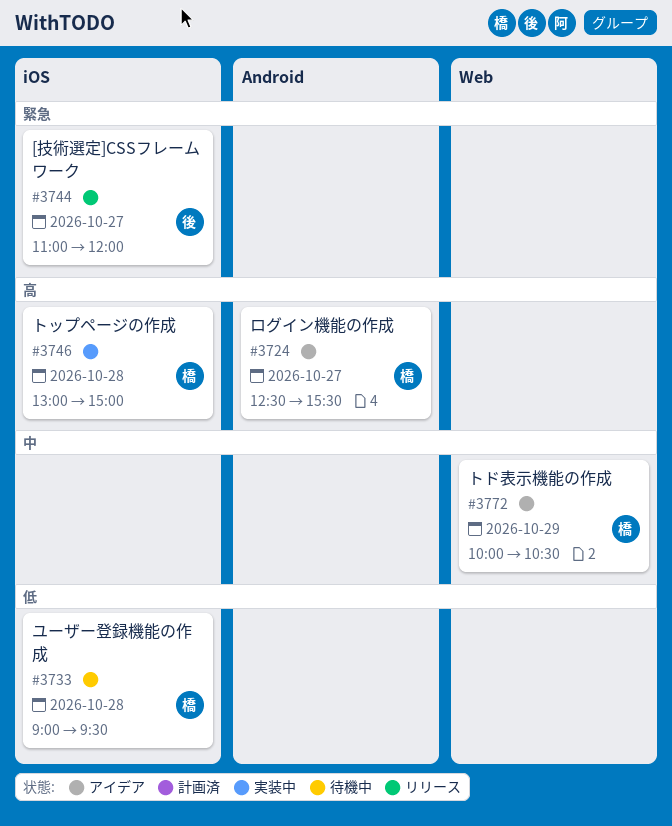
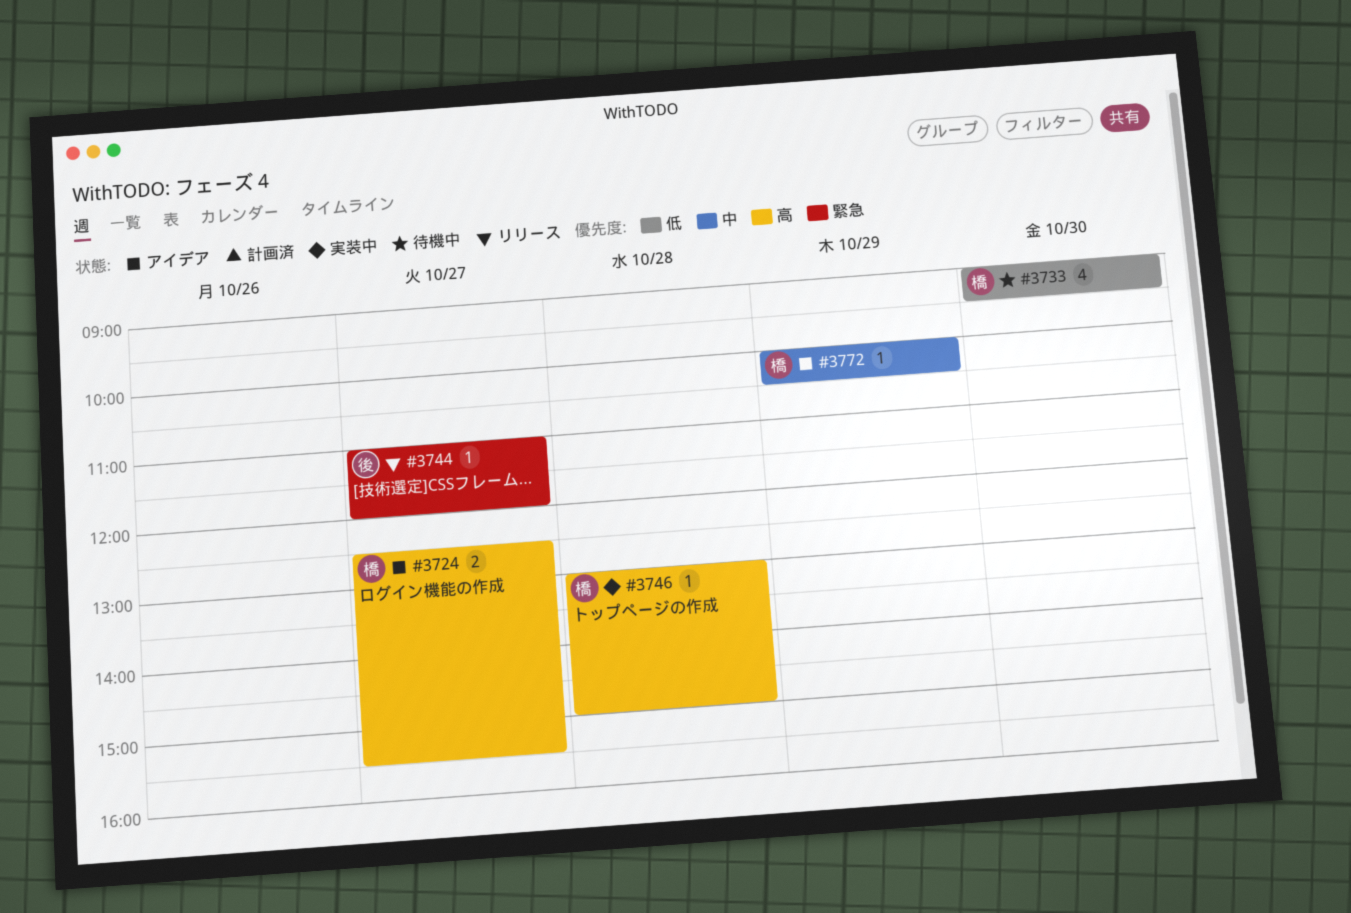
#3733, day: Oct 28 -> Oct 30

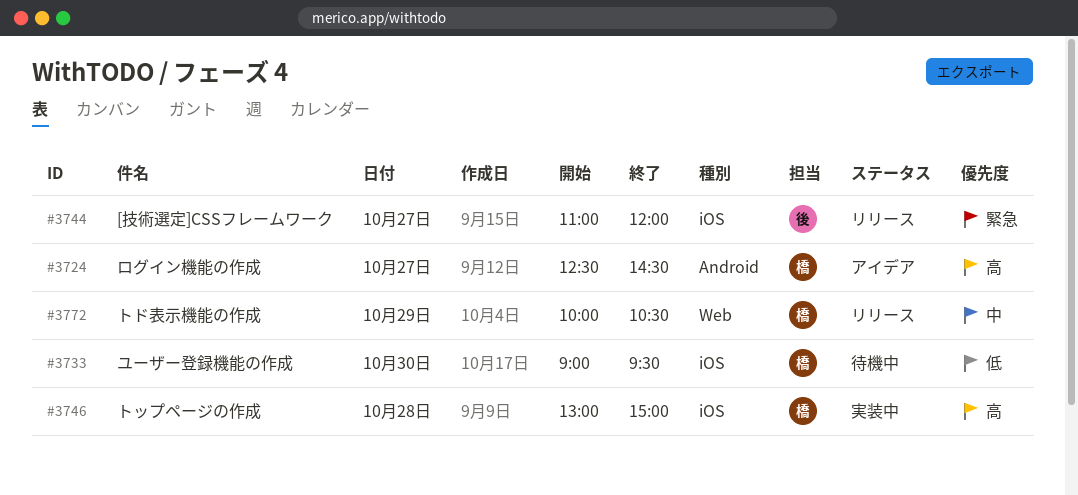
#3724, ends: 15:30 -> 14:30
#3772, status: アイデア -> リリース

